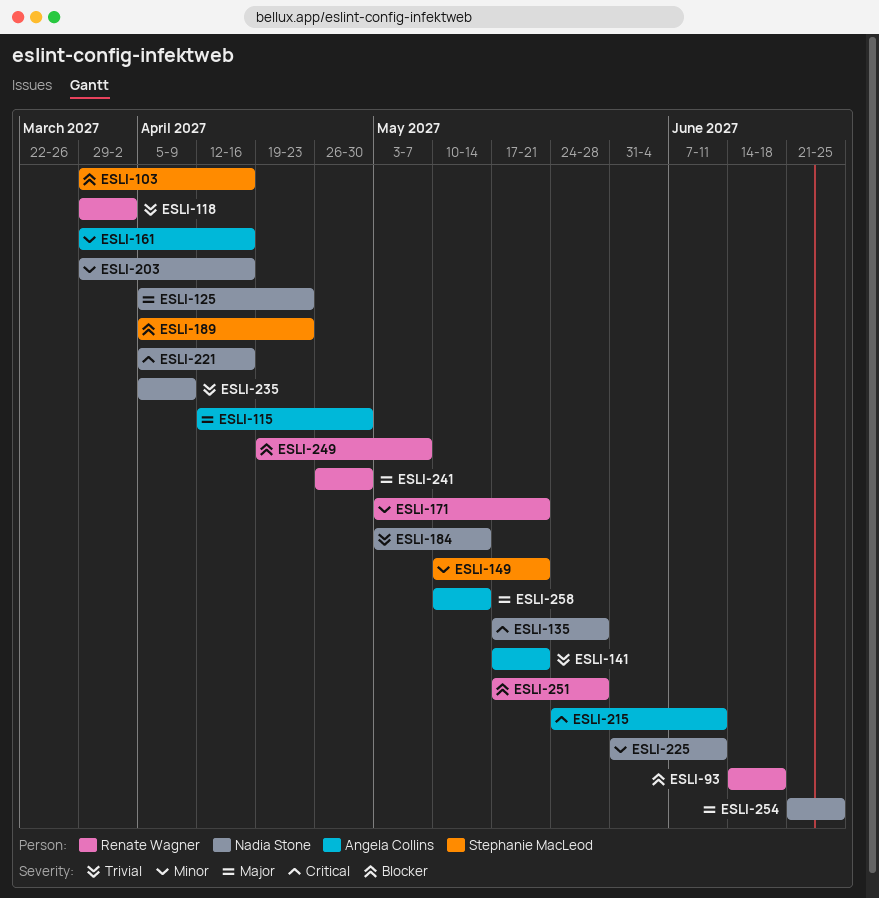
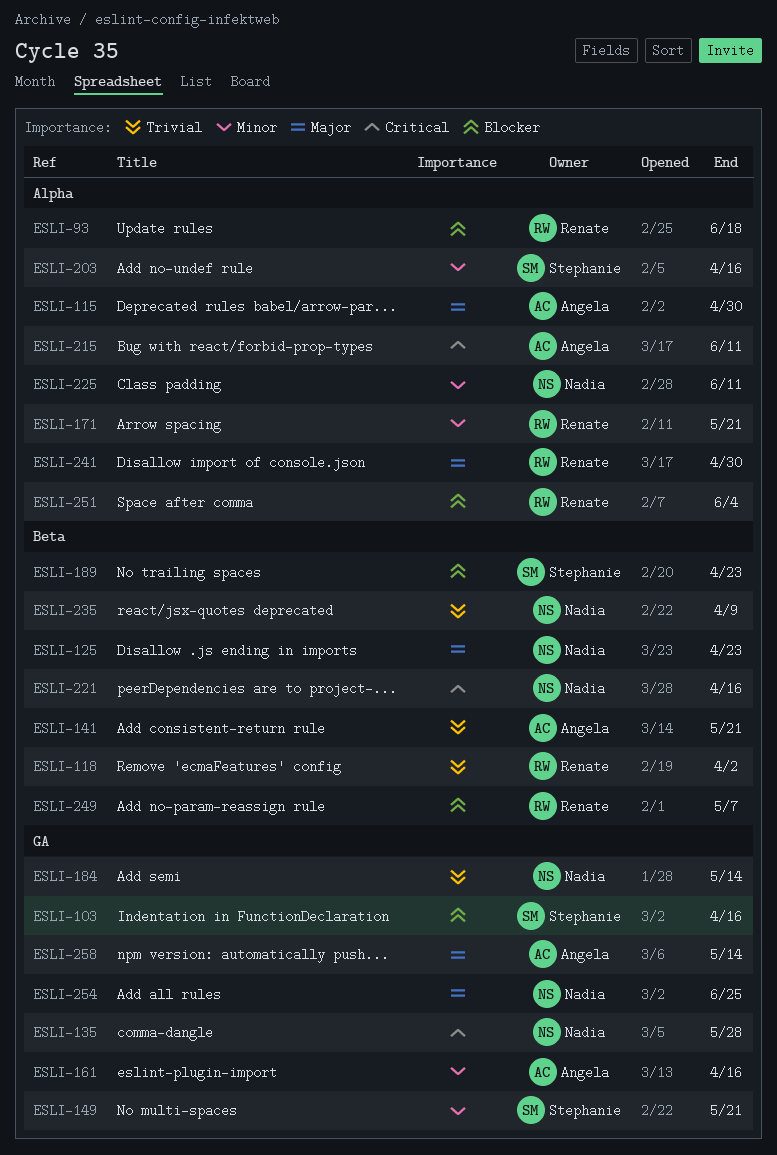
ESLI-203, owner: Nadia Stone -> Stephanie MacLeod
ESLI-251, due: May 28 -> Jun 4

